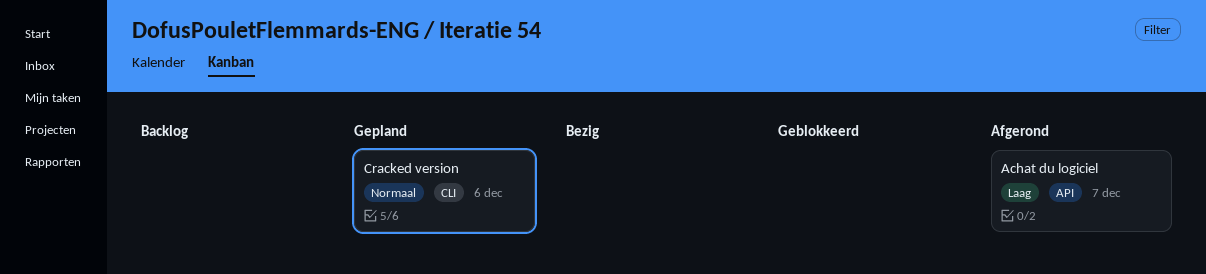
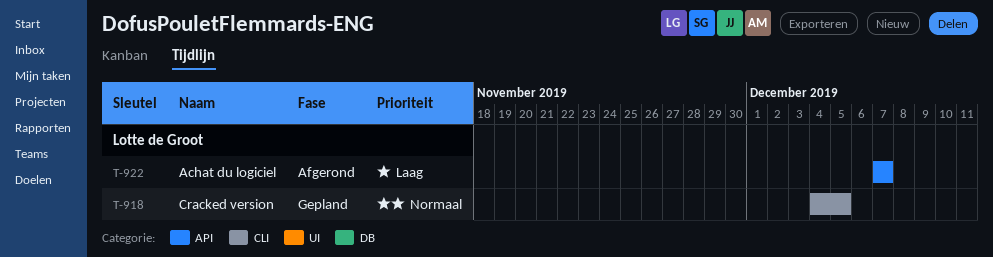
Cracked version, due: Dec 6 -> Dec 5

